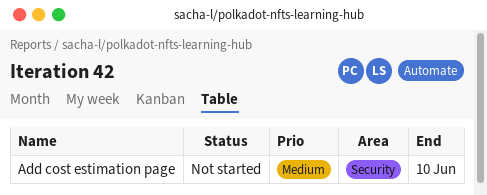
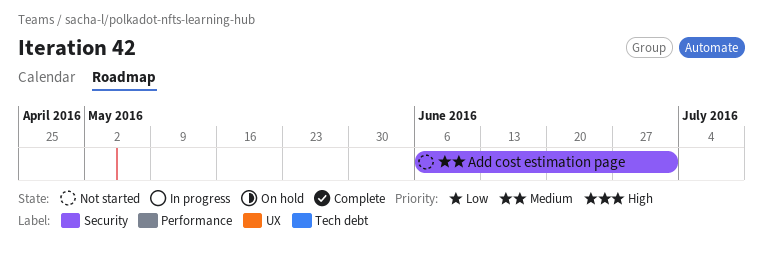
Add cost estimation page, due: Jun 10 -> Jul 1

